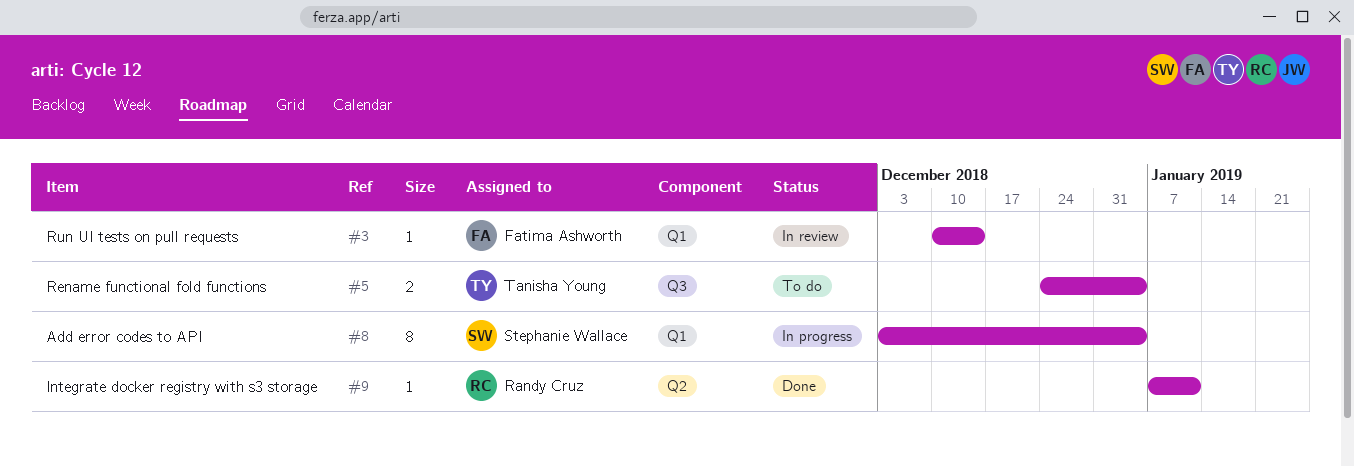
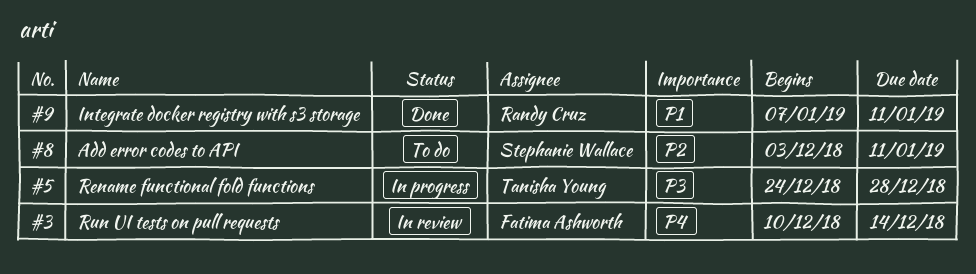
#5, status: To do -> In progress
#5, due: Jan 4 -> Dec 28
#8, status: In progress -> To do
#8, due: Jan 4 -> Jan 11

